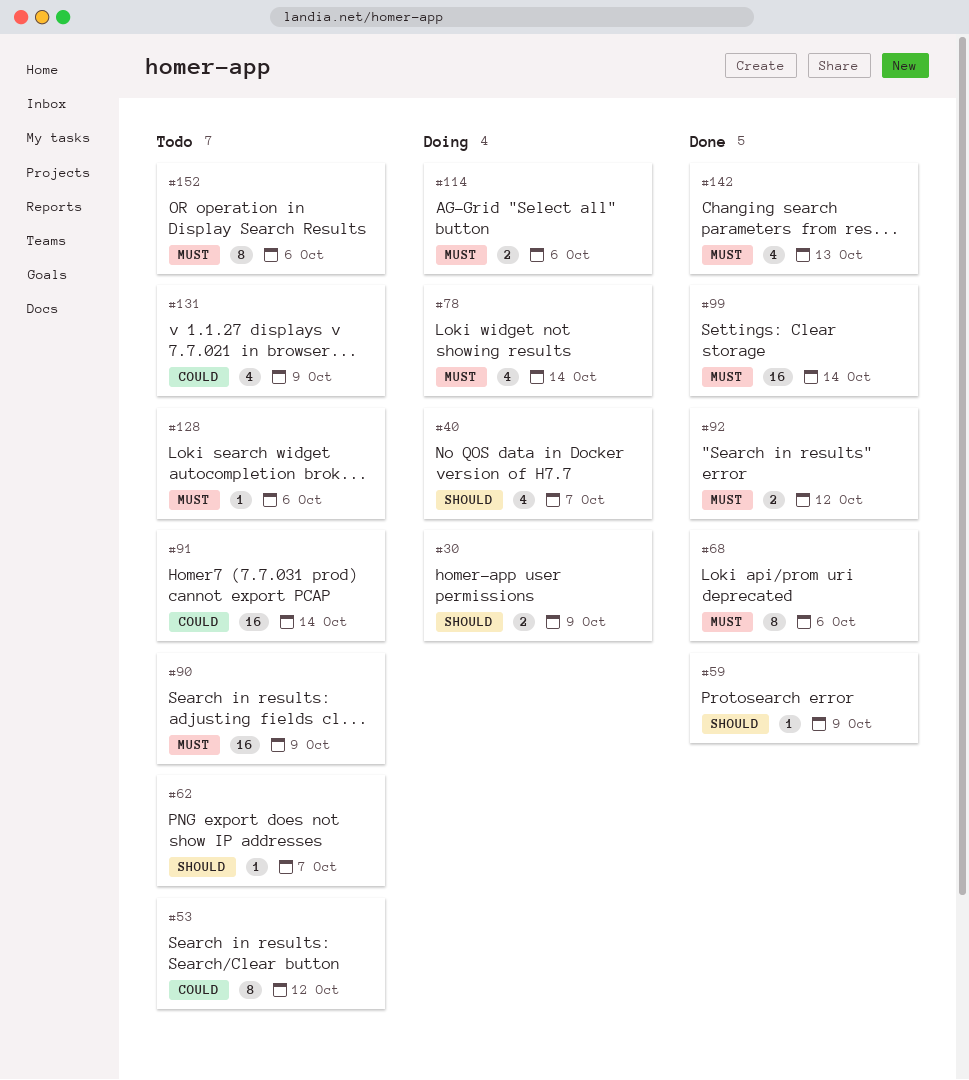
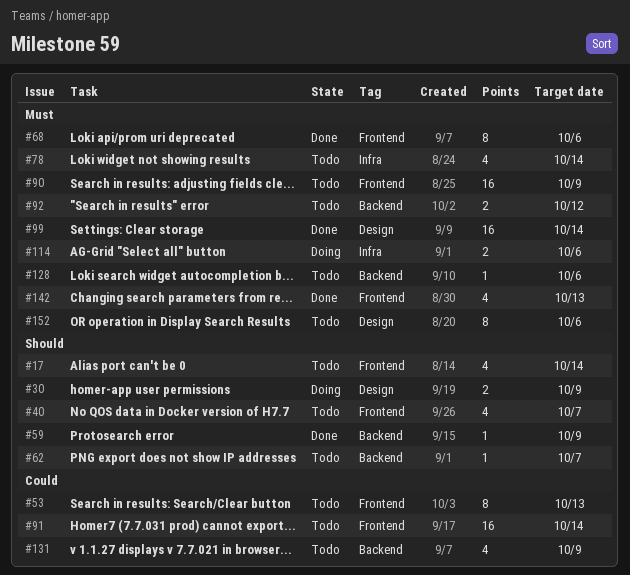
#17: none -> present
#40, status: Doing -> Todo
#53, due: Oct 12 -> Oct 13
#78, status: Doing -> Todo
#92, status: Done -> Todo

